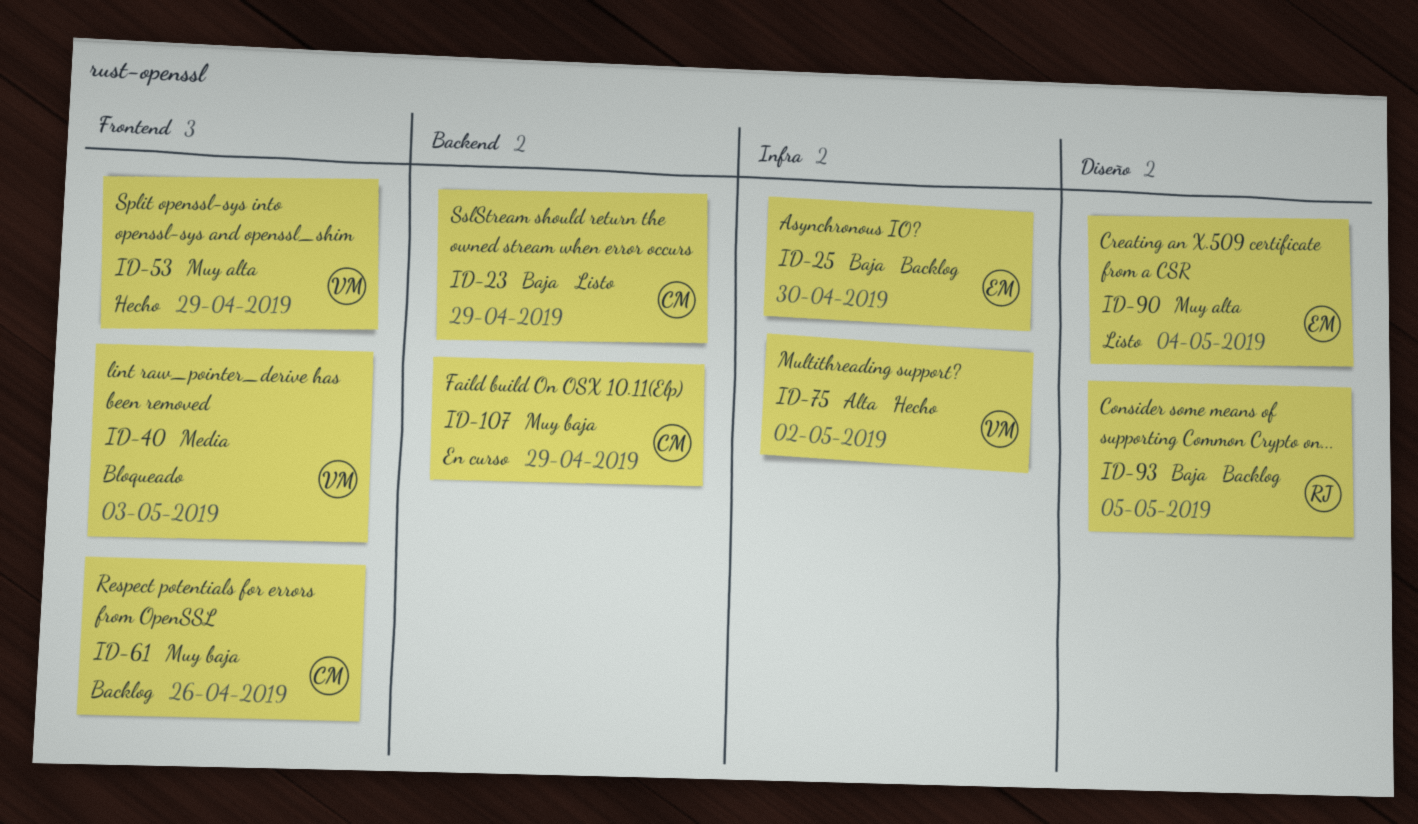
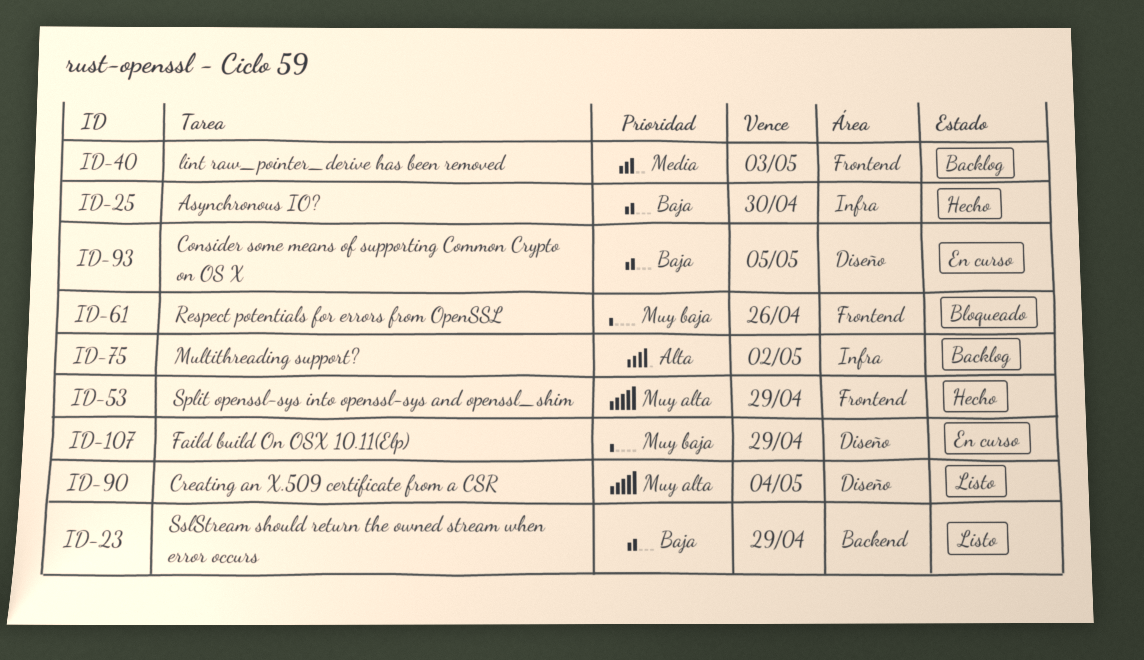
ID-25, status: Backlog -> Hecho
ID-40, status: Bloqueado -> Backlog
ID-61, status: Backlog -> Bloqueado
ID-75, status: Hecho -> Backlog
ID-93, status: Backlog -> En curso
ID-107, label: Backend -> Diseño

